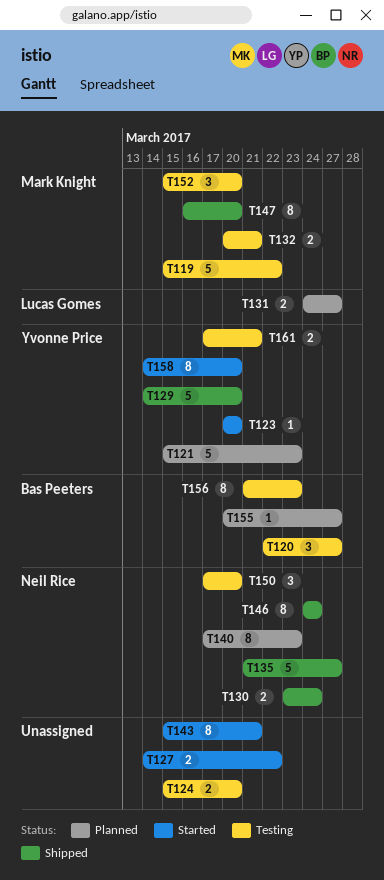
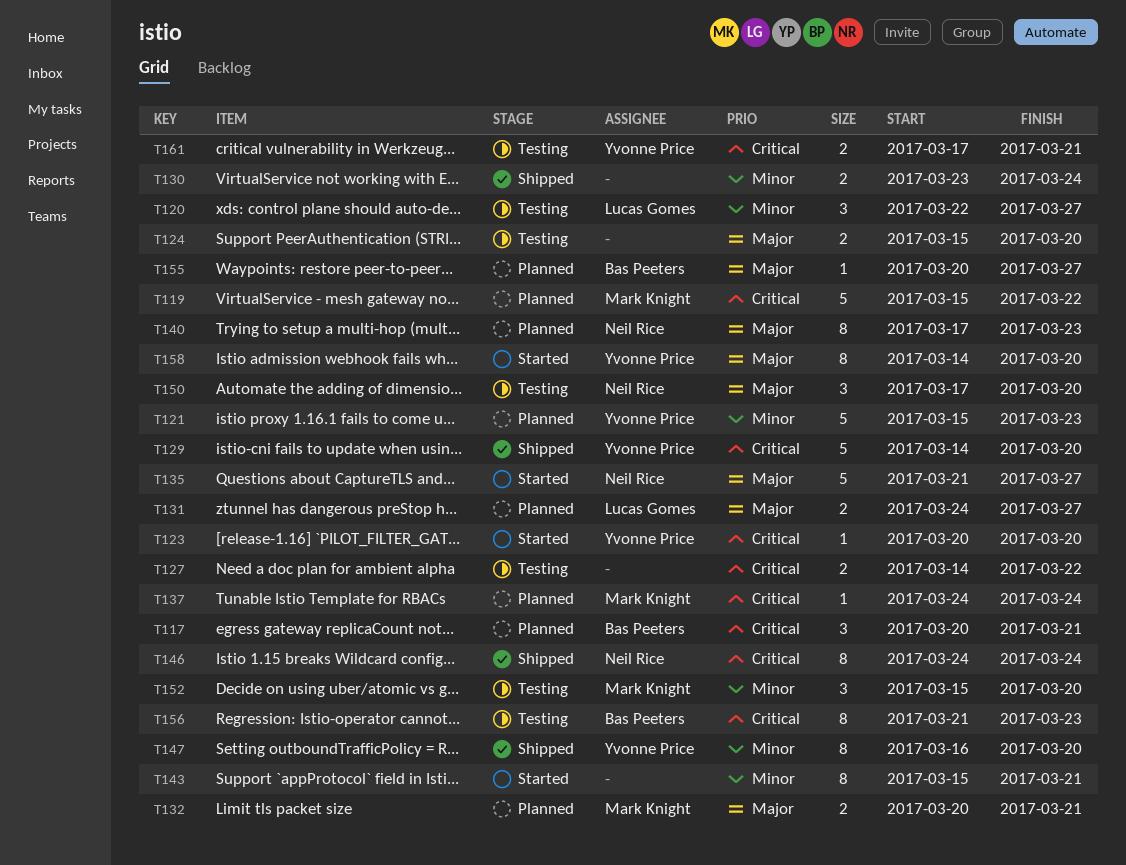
T117: none -> present
T119, status: Testing -> Planned
T120, owner: Bas Peeters -> Lucas Gomes
T127, status: Started -> Testing
T130, owner: Neil Rice -> none
T132, status: Testing -> Planned
T135, status: Shipped -> Started
T137: none -> present
T147, owner: Mark Knight -> Yvonne Price

